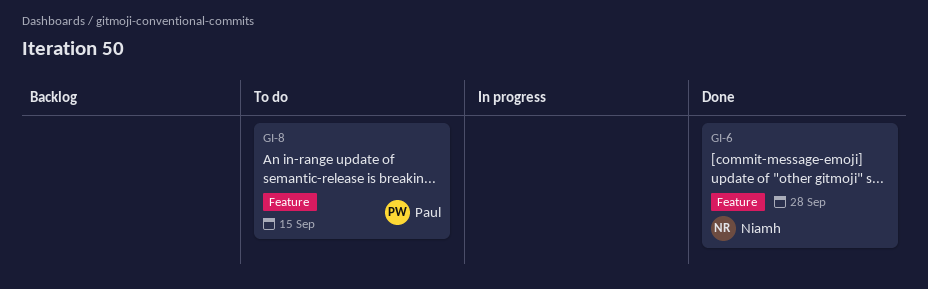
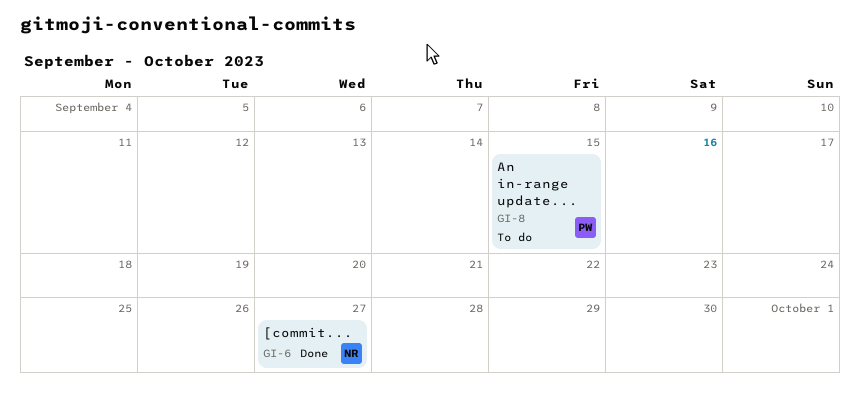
GI-6, due: Sep 28 -> Sep 27

